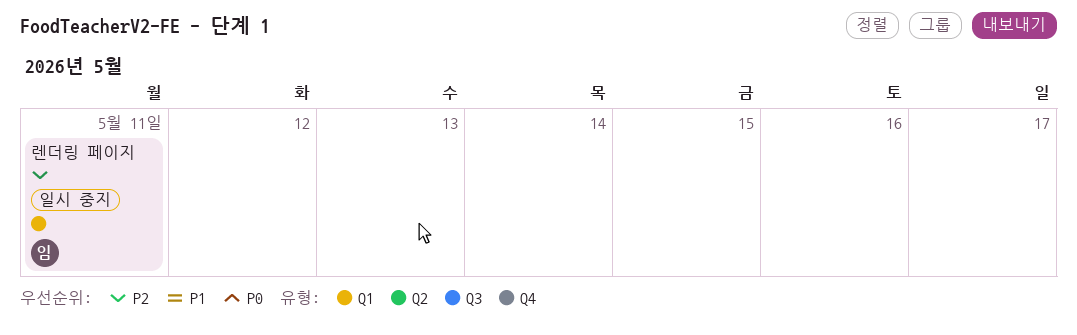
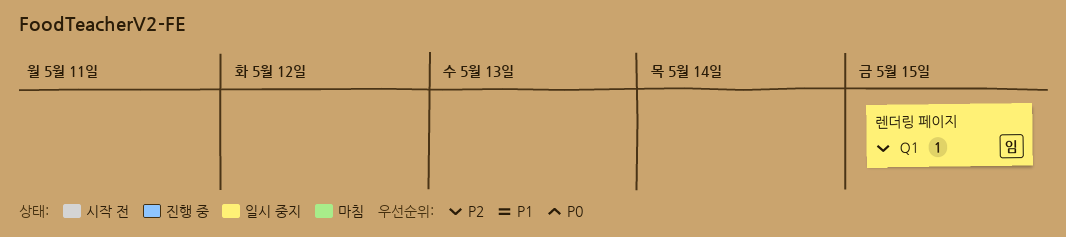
렌더링 페이지, due: May 11 -> May 15

